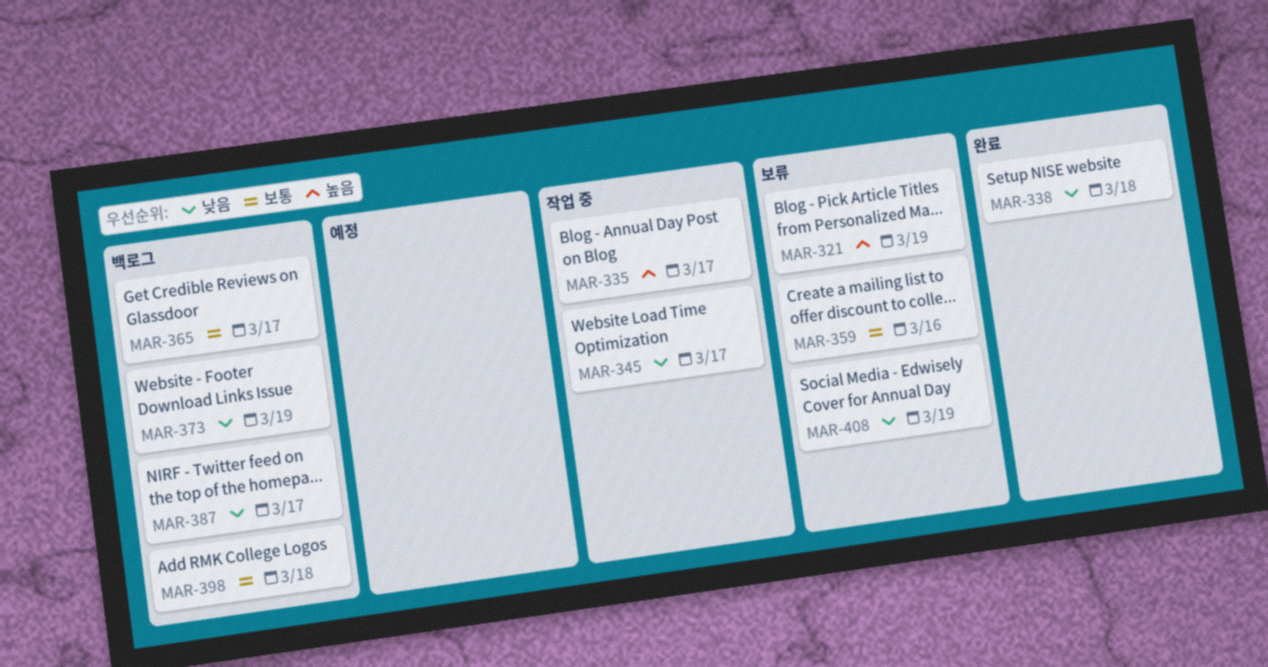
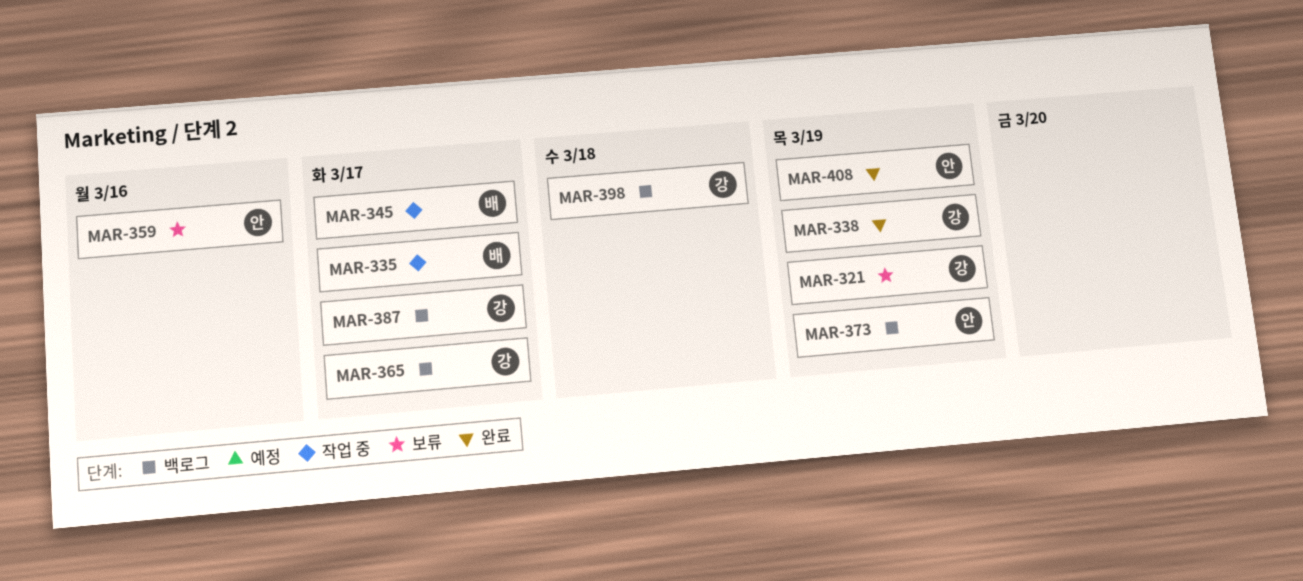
MAR-338, due: Mar 18 -> Mar 19
MAR-408, status: 보류 -> 완료

